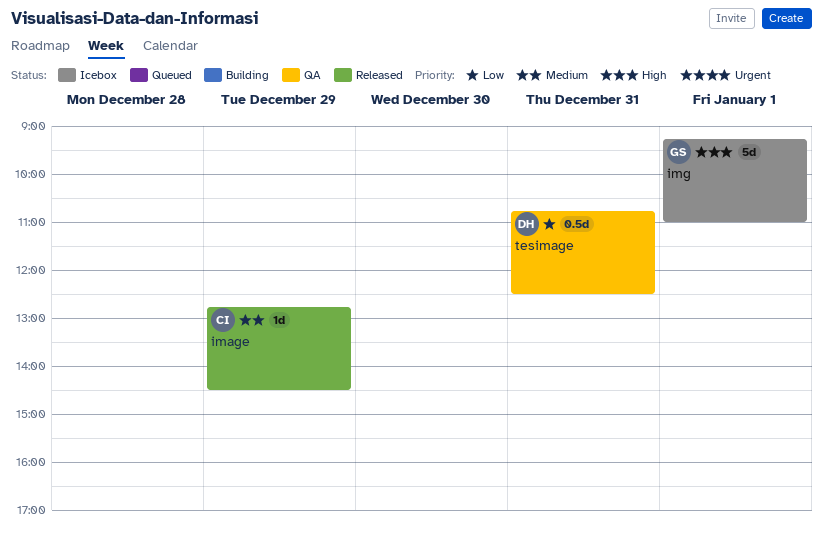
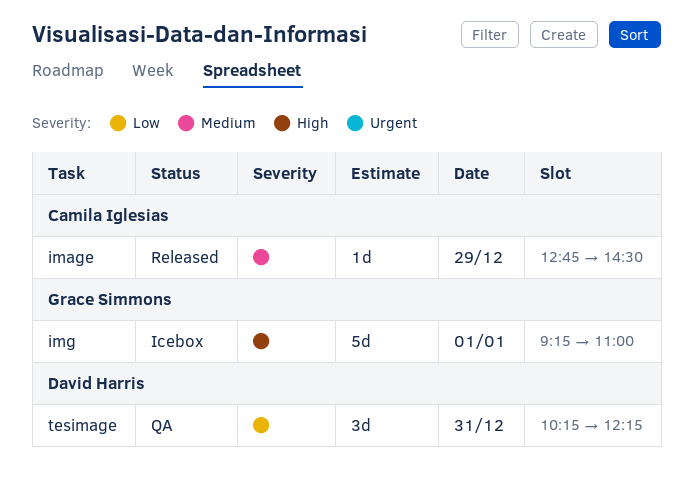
tesimage, estimate: 0.5d -> 3d
tesimage, begins: 10:45 -> 10:15
tesimage, ends: 12:30 -> 12:15

